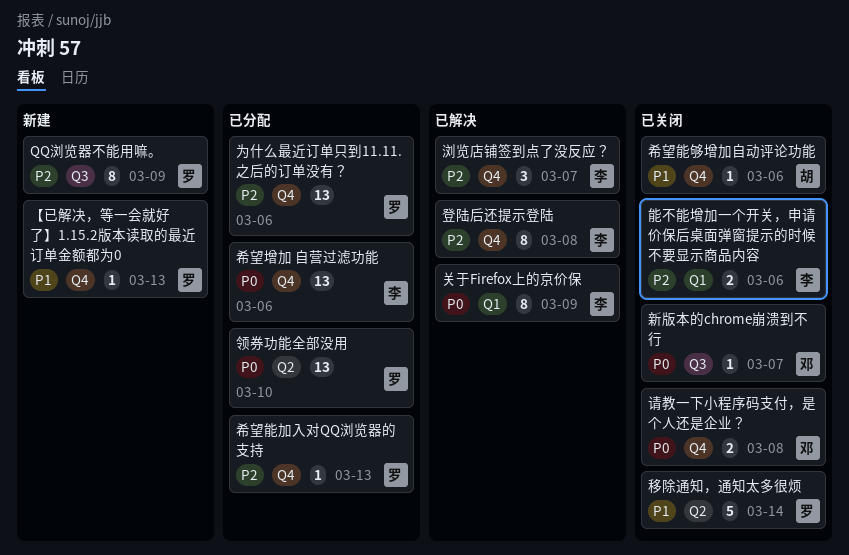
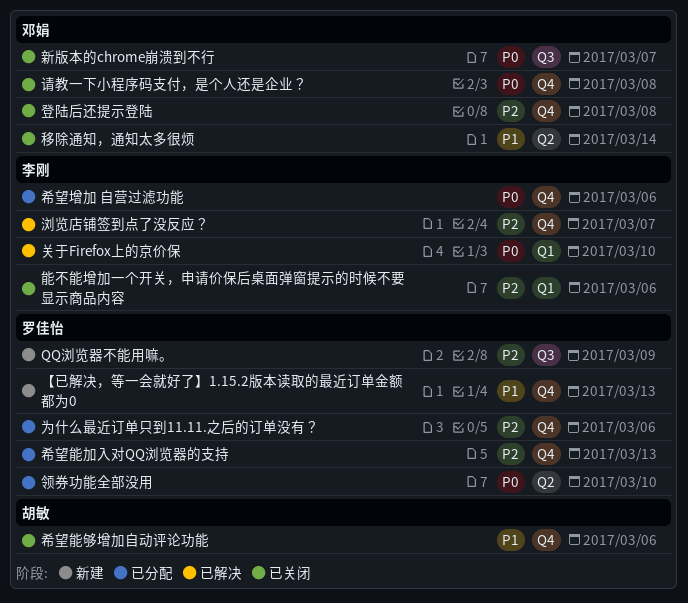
关于Firefox上的京价保, due: Mar 9 -> Mar 10
登陆后还提示登陆, status: 已解决 -> 已关闭
登陆后还提示登陆, owner: 李刚 -> 邓娟
移除通知，通知太多很烦, owner: 罗佳怡 -> 邓娟

